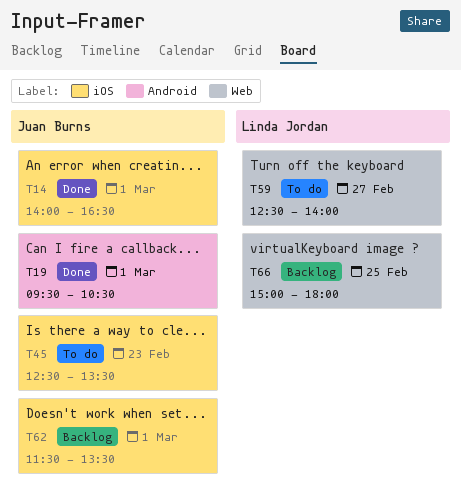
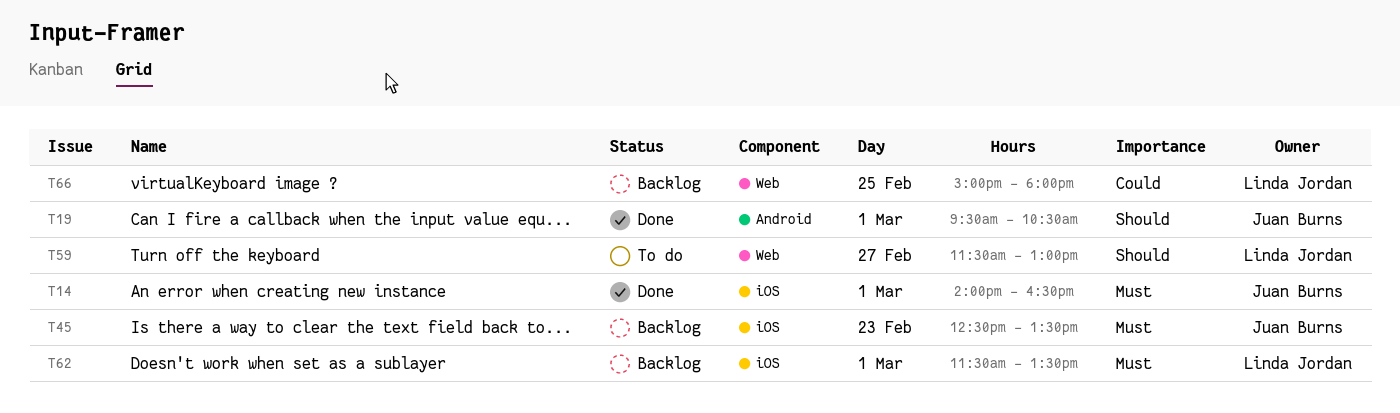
T45, status: To do -> Backlog
T59, begins: 12:30 -> 11:30
T59, ends: 14:00 -> 13:00
T62, owner: Juan Burns -> Linda Jordan

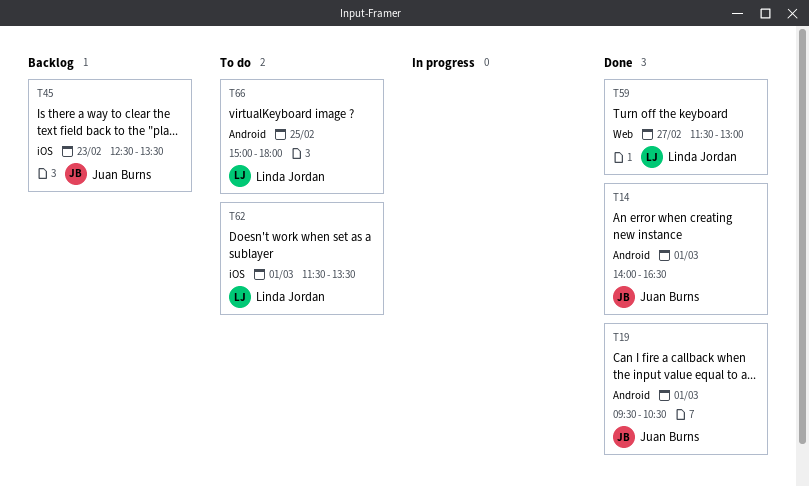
T14, label: iOS -> Android
T59, status: To do -> Done
T62, status: Backlog -> To do
T66, status: Backlog -> To do
T66, label: Web -> Android

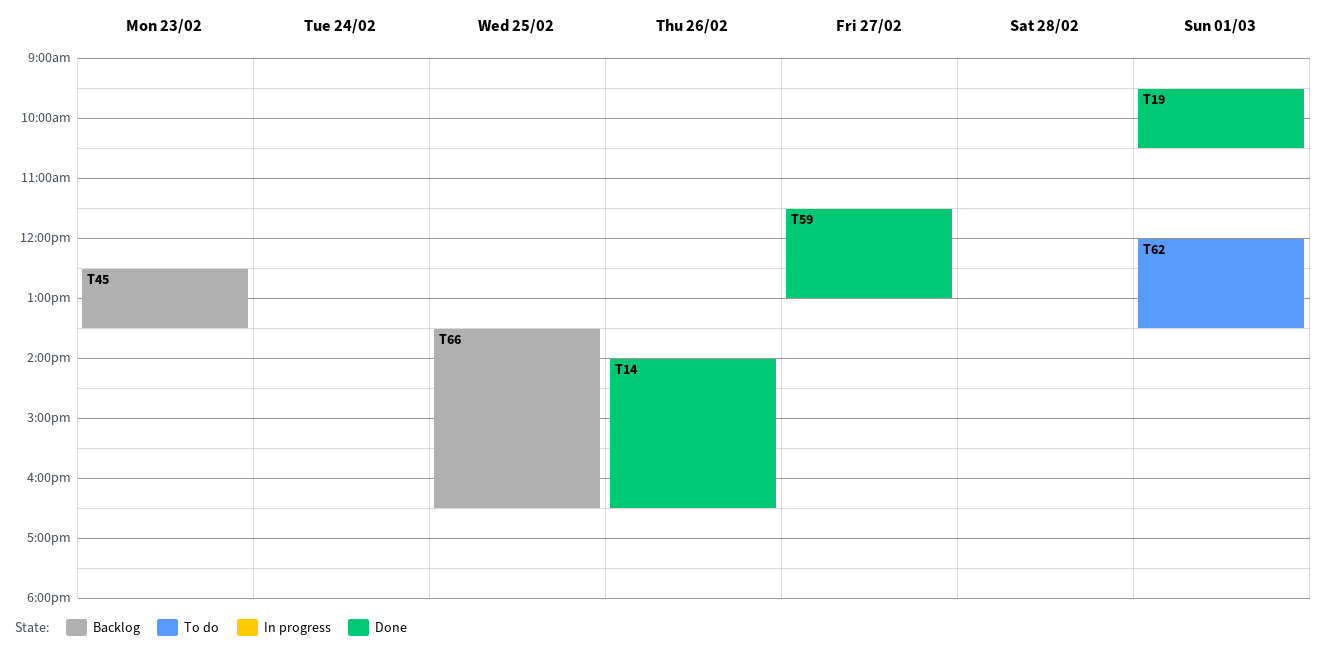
T14, day: Mar 1 -> Feb 26
T62, begins: 11:30 -> 12:00
T66, status: To do -> Backlog
T66, begins: 15:00 -> 13:30
T66, ends: 18:00 -> 16:30

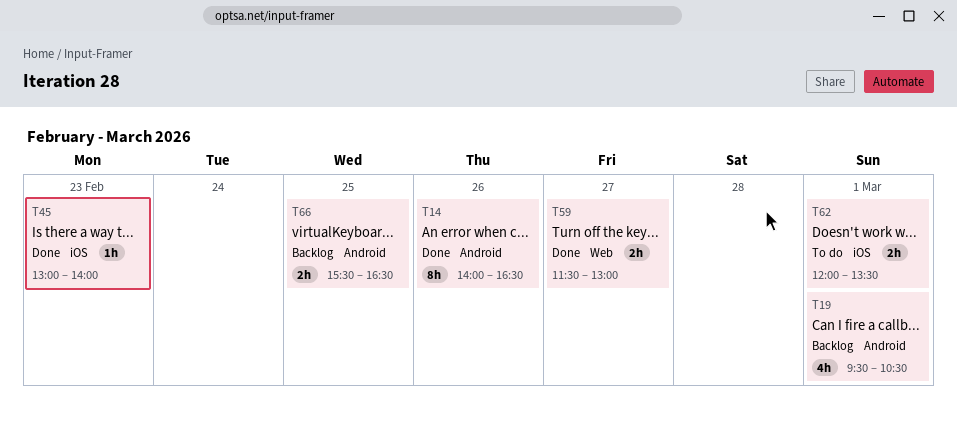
T19, status: Done -> Backlog
T45, status: Backlog -> Done
T45, begins: 12:30 -> 13:00
T45, ends: 13:30 -> 14:00
T66, begins: 13:30 -> 15:30

